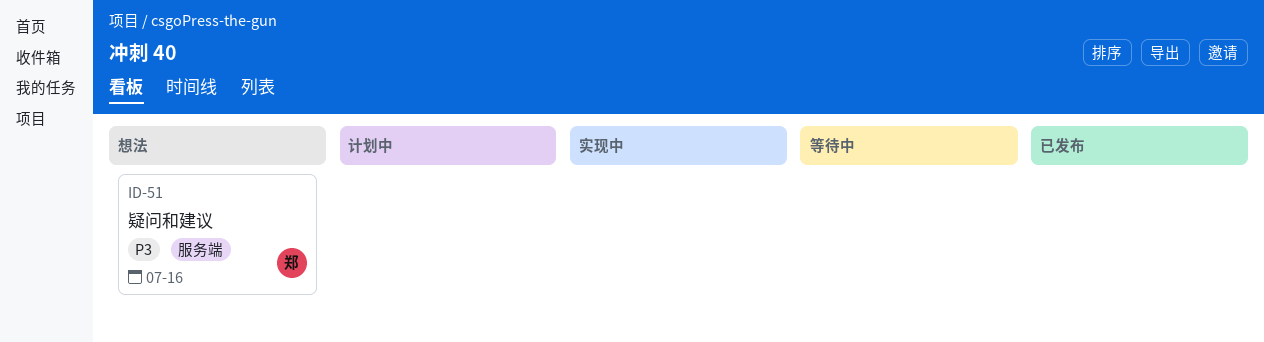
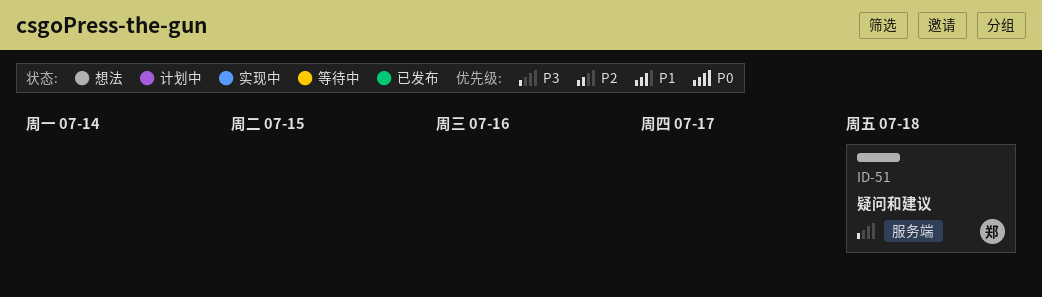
ID-51, due: Jul 16 -> Jul 18

